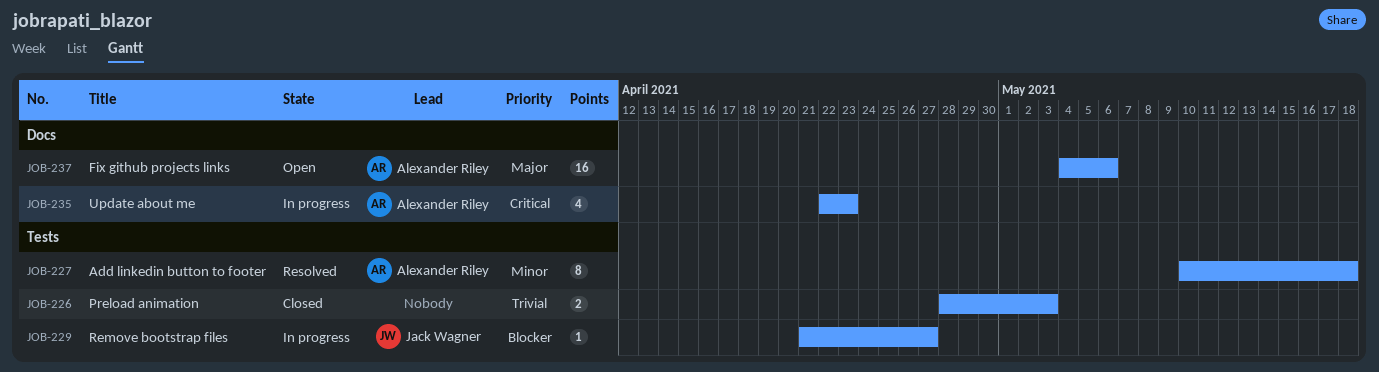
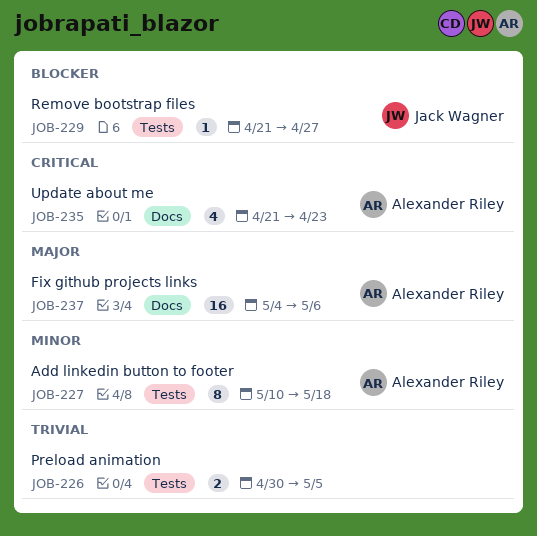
JOB-226, start: Apr 28 -> Apr 30
JOB-226, due: May 3 -> May 5
JOB-235, start: Apr 22 -> Apr 21

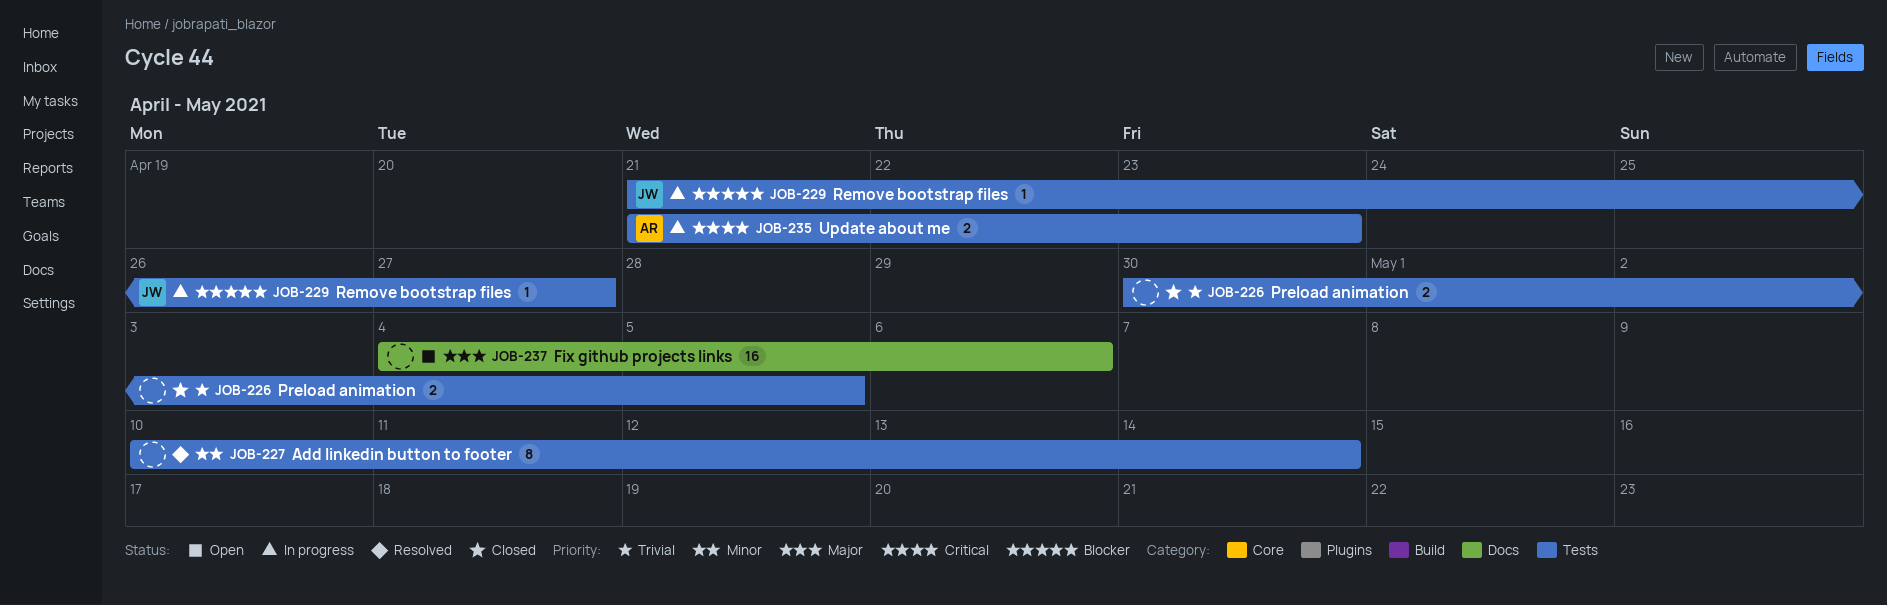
JOB-227, owner: Alexander Riley -> none
JOB-227, due: May 18 -> May 14
JOB-235, label: Docs -> Tests
JOB-235, estimate: 4 -> 2
JOB-237, owner: Alexander Riley -> none

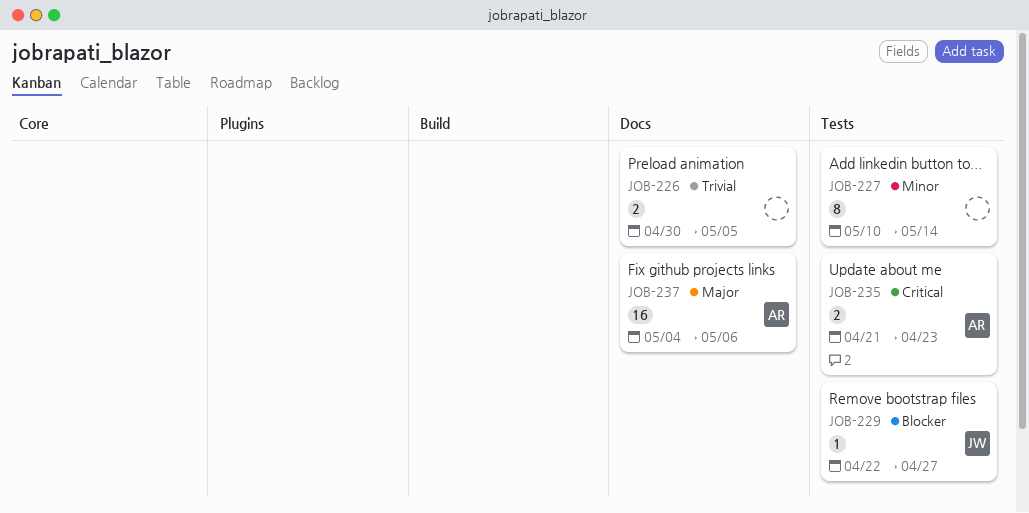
JOB-226, label: Tests -> Docs
JOB-229, start: Apr 21 -> Apr 22
JOB-237, owner: none -> AR

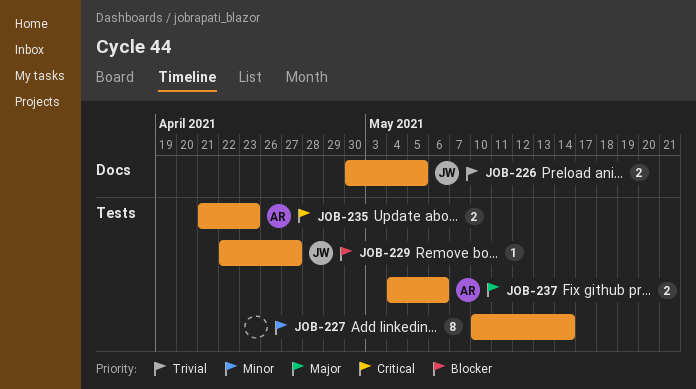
JOB-226, owner: none -> JW
JOB-237, label: Docs -> Tests
JOB-237, estimate: 16 -> 2

